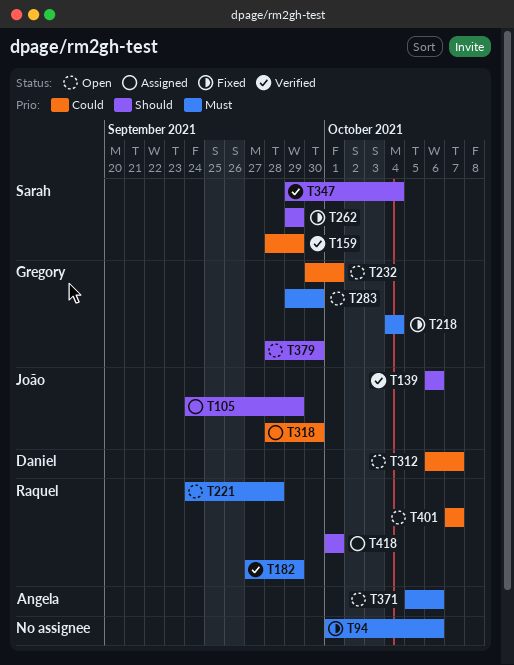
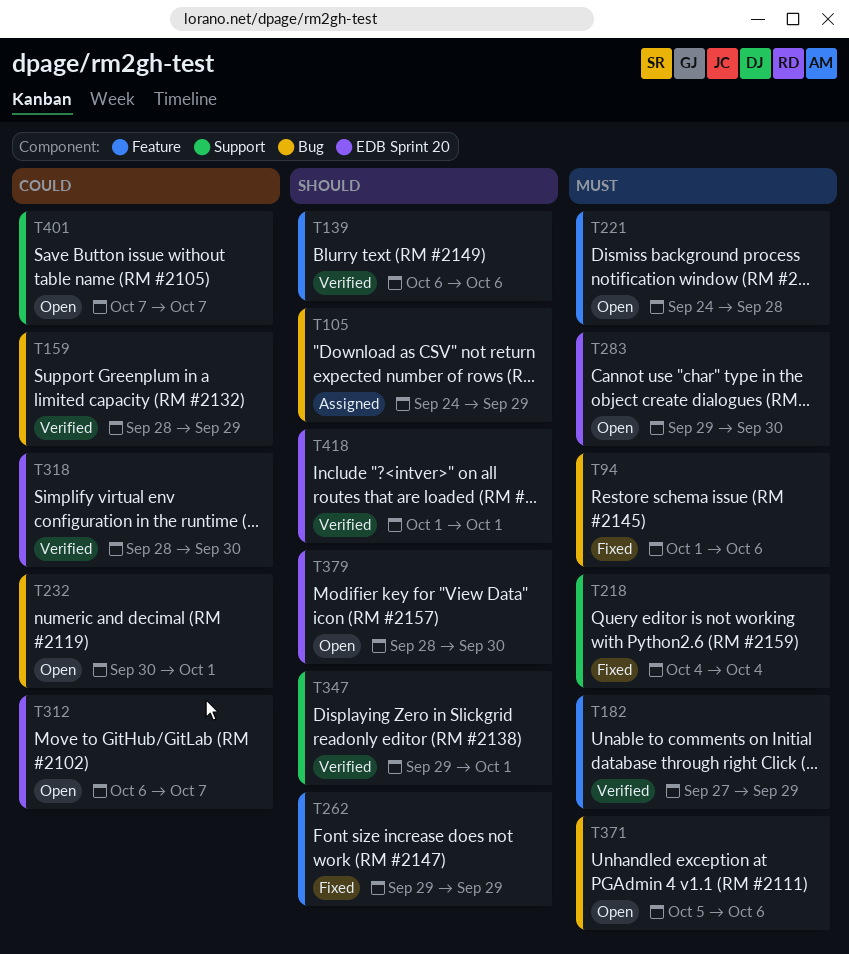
T318, status: Assigned -> Verified
T347, due: Oct 4 -> Oct 1
T418, status: Assigned -> Verified

